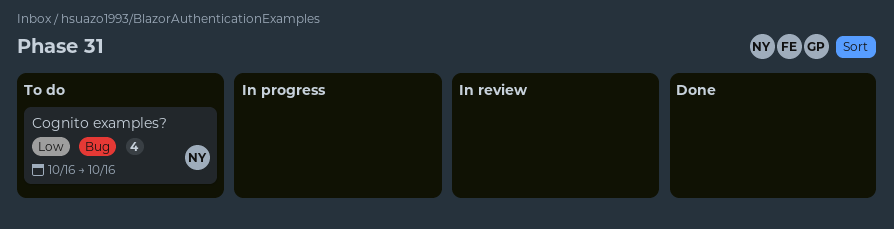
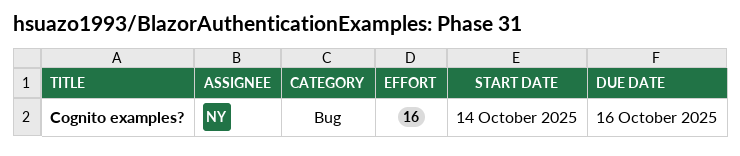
Cognito examples?, estimate: 4 -> 16
Cognito examples?, start: Oct 16 -> Oct 14

